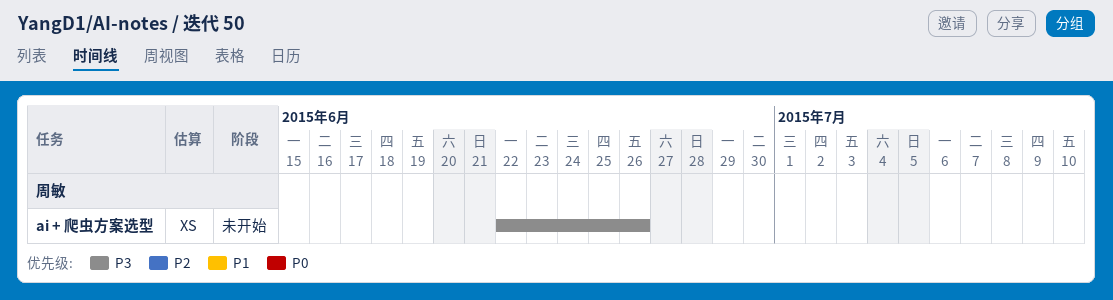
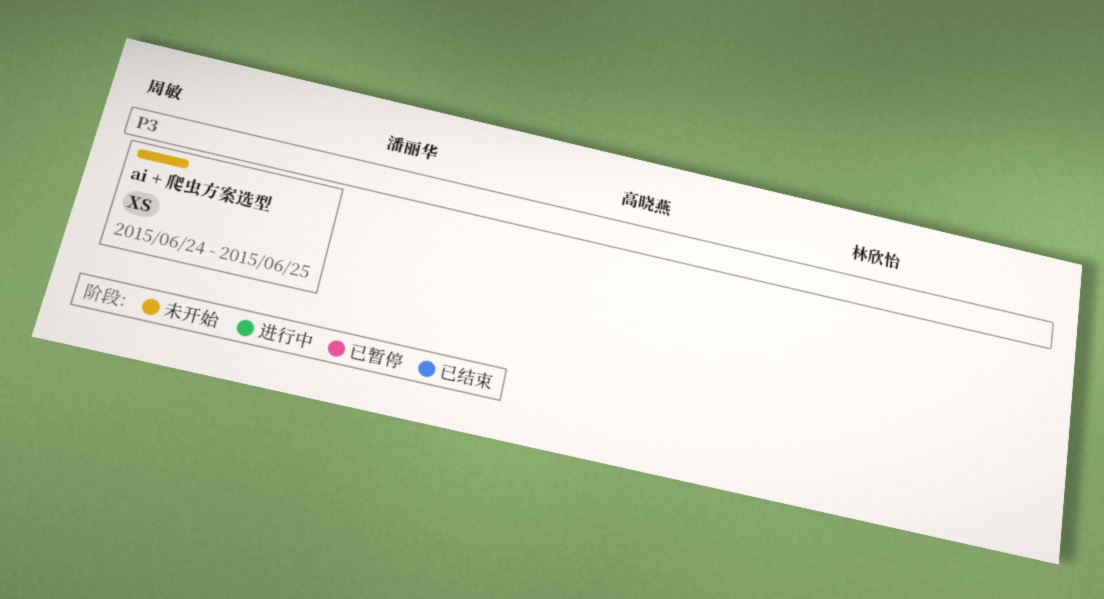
ai + 爬虫方案选型, start: Jun 22 -> Jun 24
ai + 爬虫方案选型, due: Jun 26 -> Jun 25

